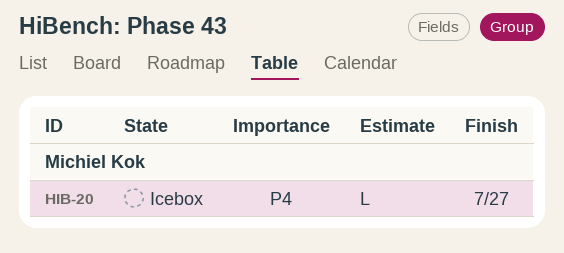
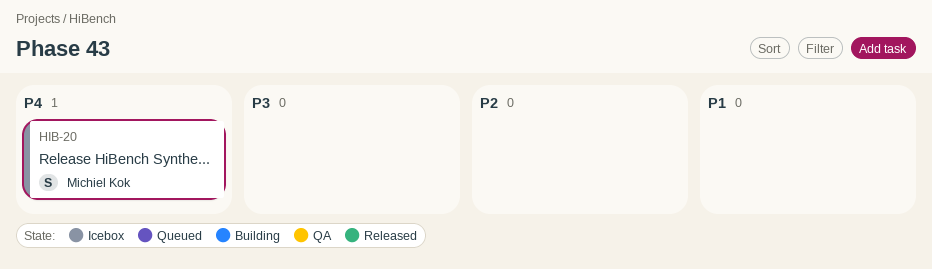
HIB-20, estimate: L -> S

